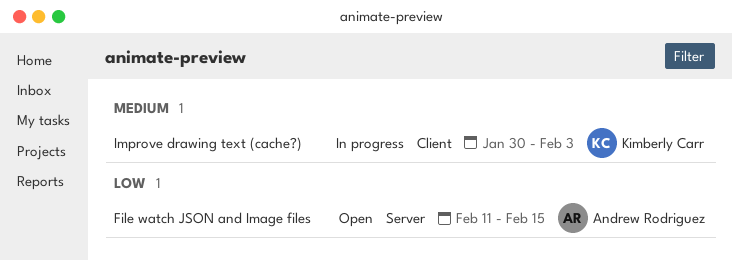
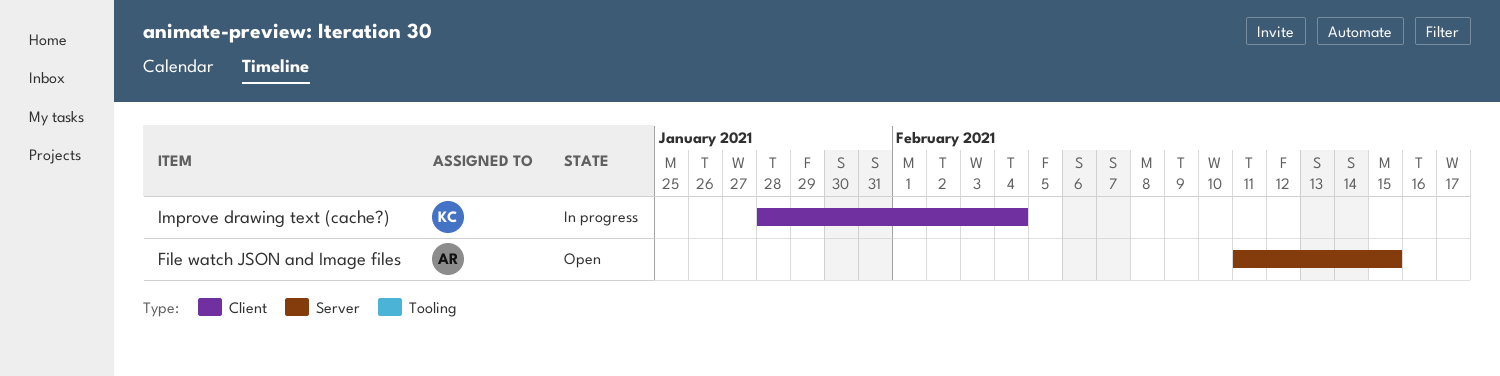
Improve drawing text (cache?), start: Jan 30 -> Jan 28
Improve drawing text (cache?), due: Feb 3 -> Feb 4

